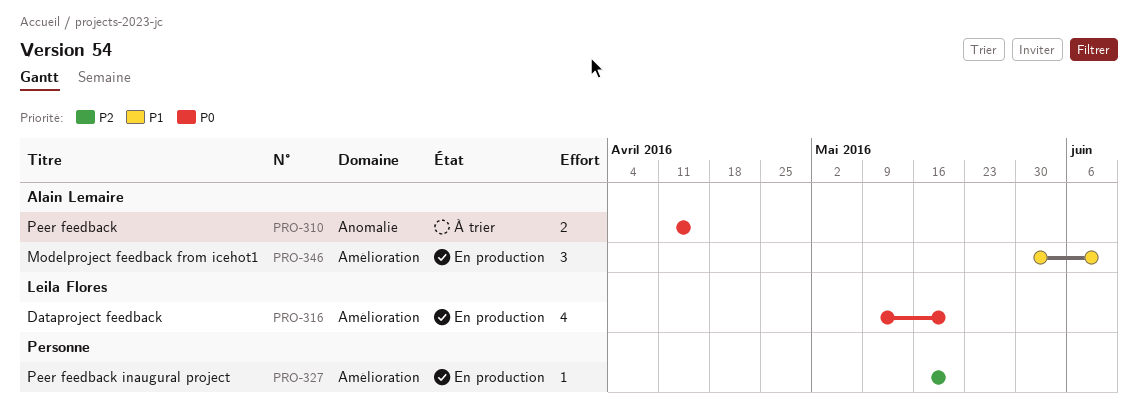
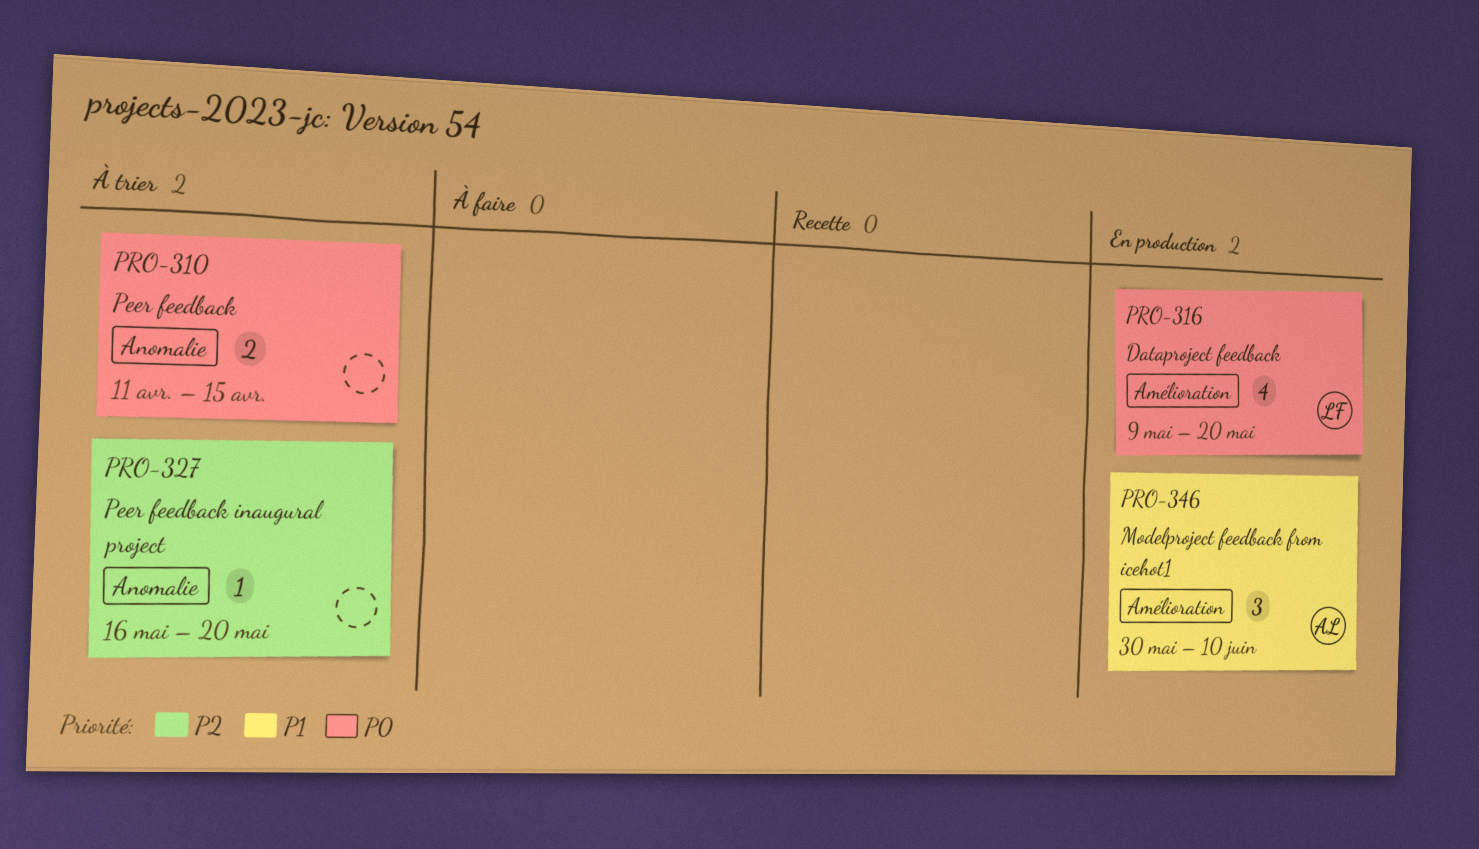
PRO-310, owner: Alain Lemaire -> none
PRO-327, status: En production -> À trier
PRO-327, label: Amélioration -> Anomalie

